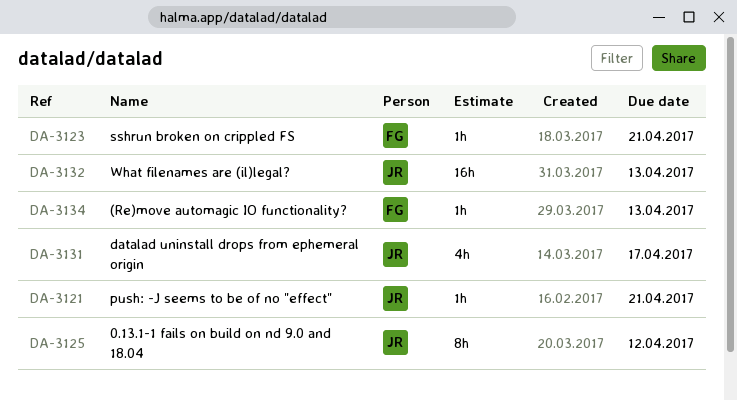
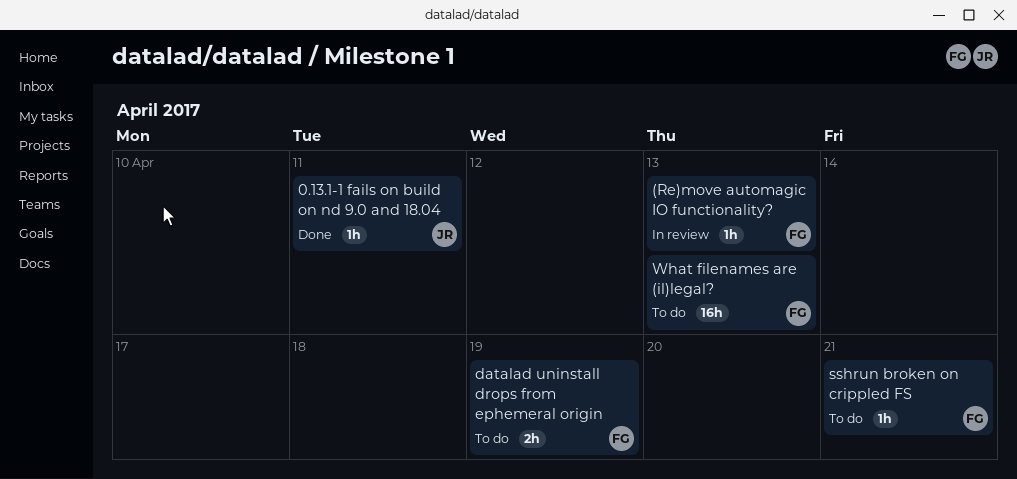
0.13.1-1 fails on build on nd 9.0 and 18.04, estimate: 8h -> 1h
0.13.1-1 fails on build on nd 9.0 and 18.04, due: Apr 12 -> Apr 11
datalad uninstall drops from ephemeral origin, owner: JR -> FG
datalad uninstall drops from ephemeral origin, estimate: 4h -> 2h
datalad uninstall drops from ephemeral origin, due: Apr 17 -> Apr 19
push: -J seems to be of no "effect": present -> none
What filenames are (il)legal?, owner: JR -> FG

